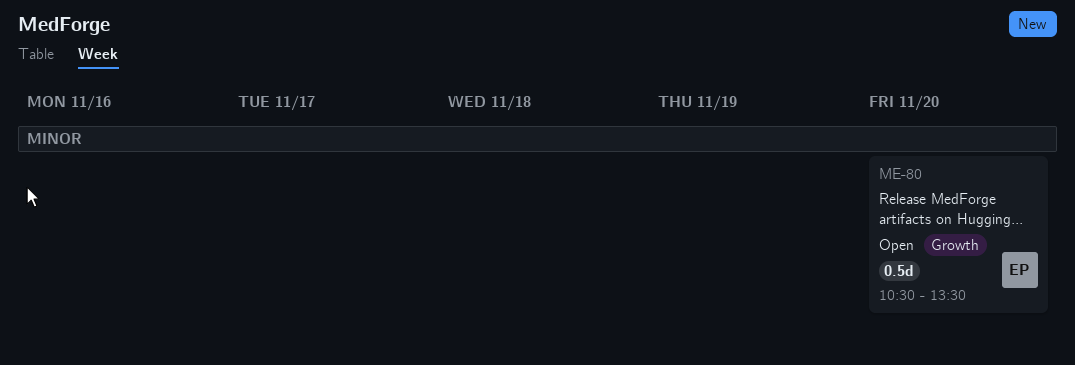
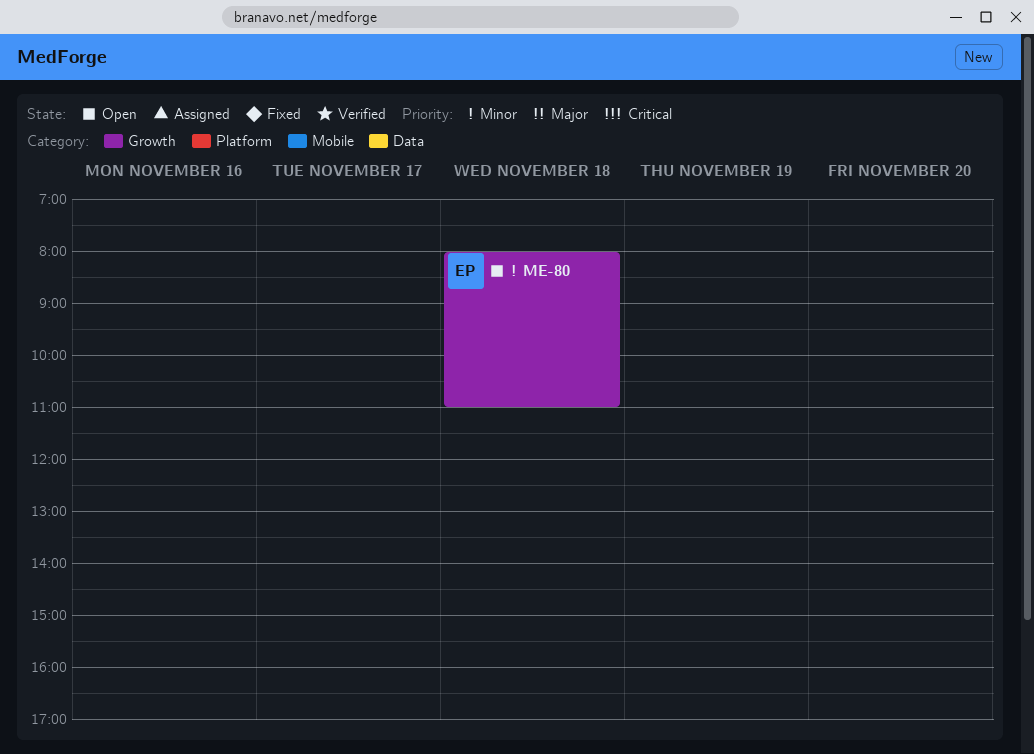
ME-80, day: Nov 20 -> Nov 18
ME-80, begins: 10:30 -> 08:00
ME-80, ends: 13:30 -> 11:00

